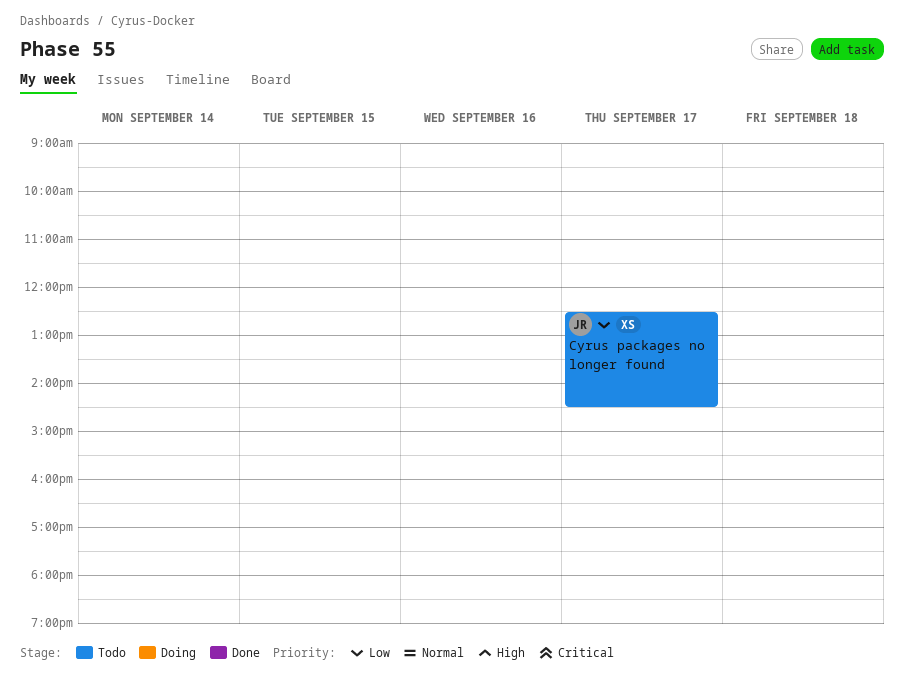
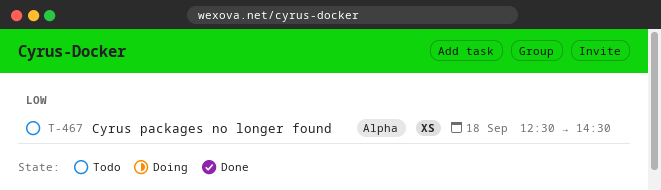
Cyrus packages no longer found, day: Sep 17 -> Sep 18

